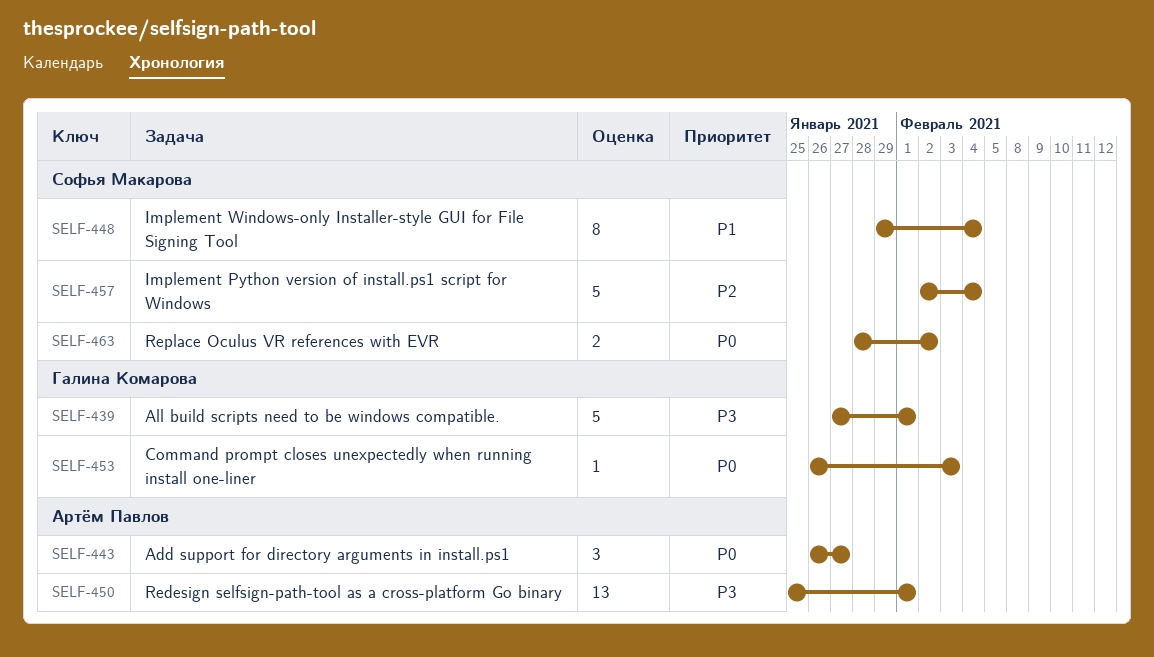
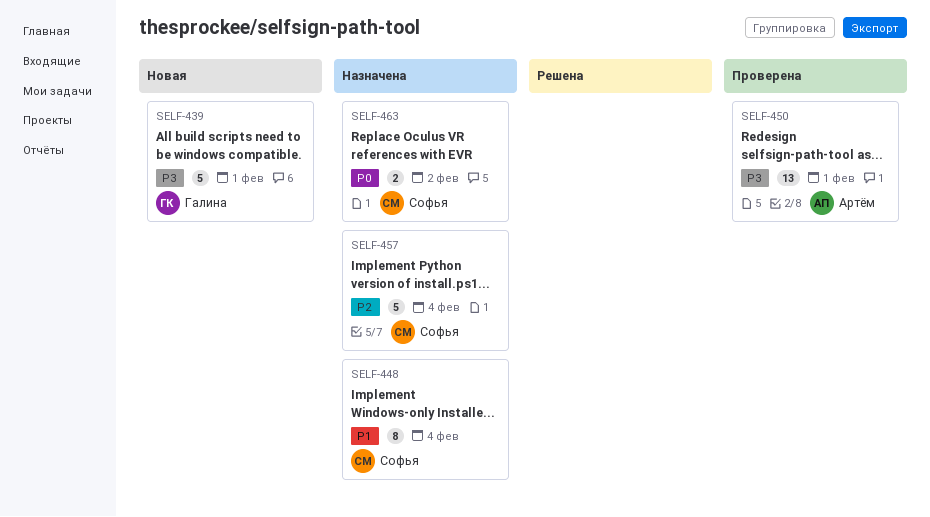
SELF-443: present -> none
SELF-453: present -> none

